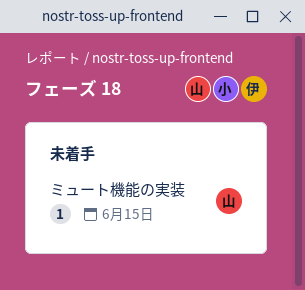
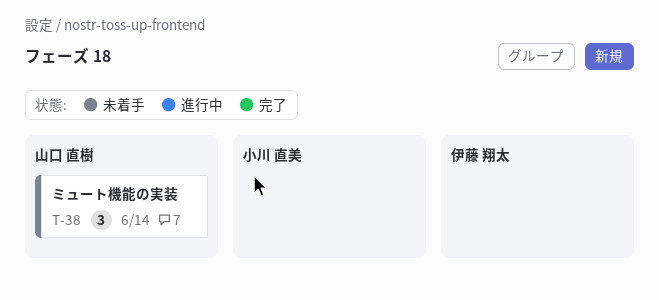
ミュート機能の実装, estimate: 1 -> 3
ミュート機能の実装, due: Jun 15 -> Jun 14

